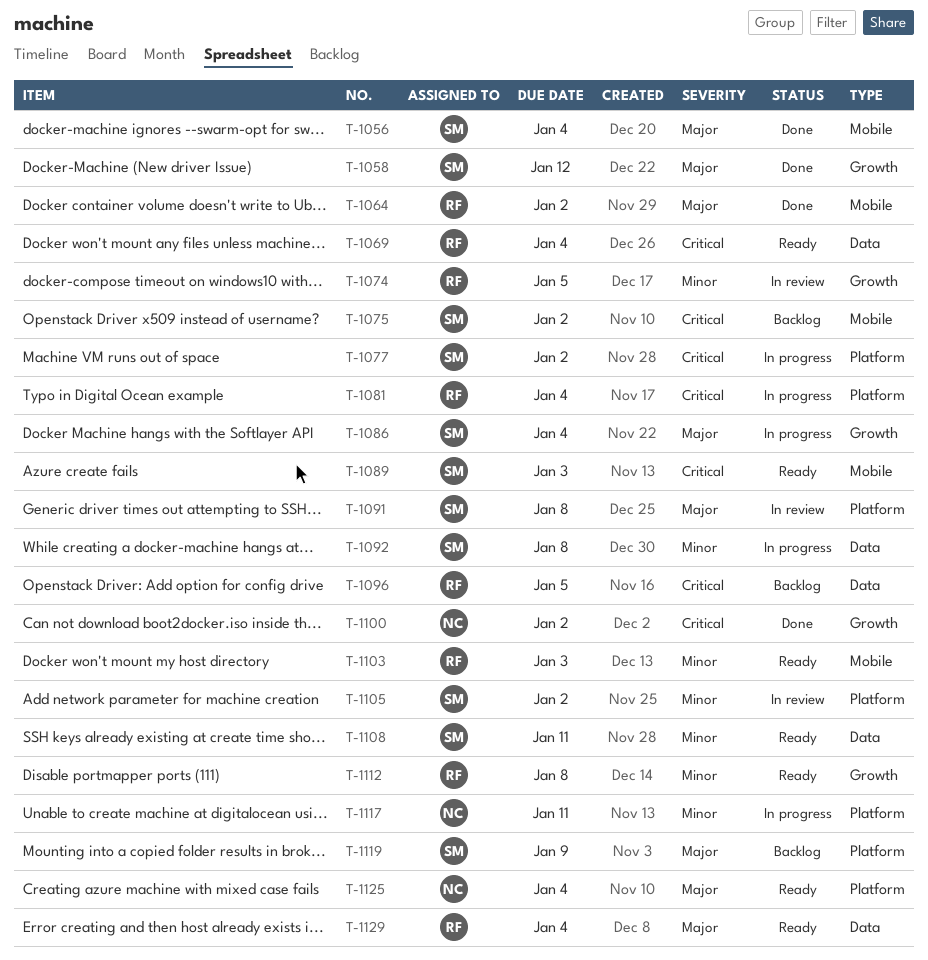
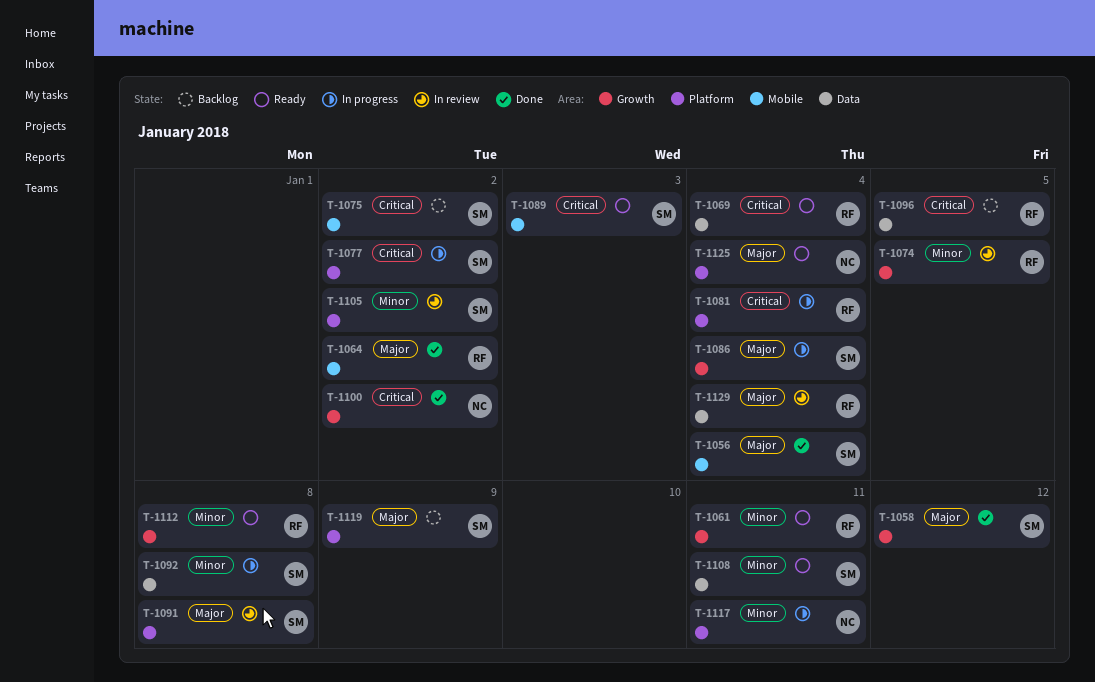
T-1061: none -> present
T-1103: present -> none
T-1129, status: Ready -> In review

